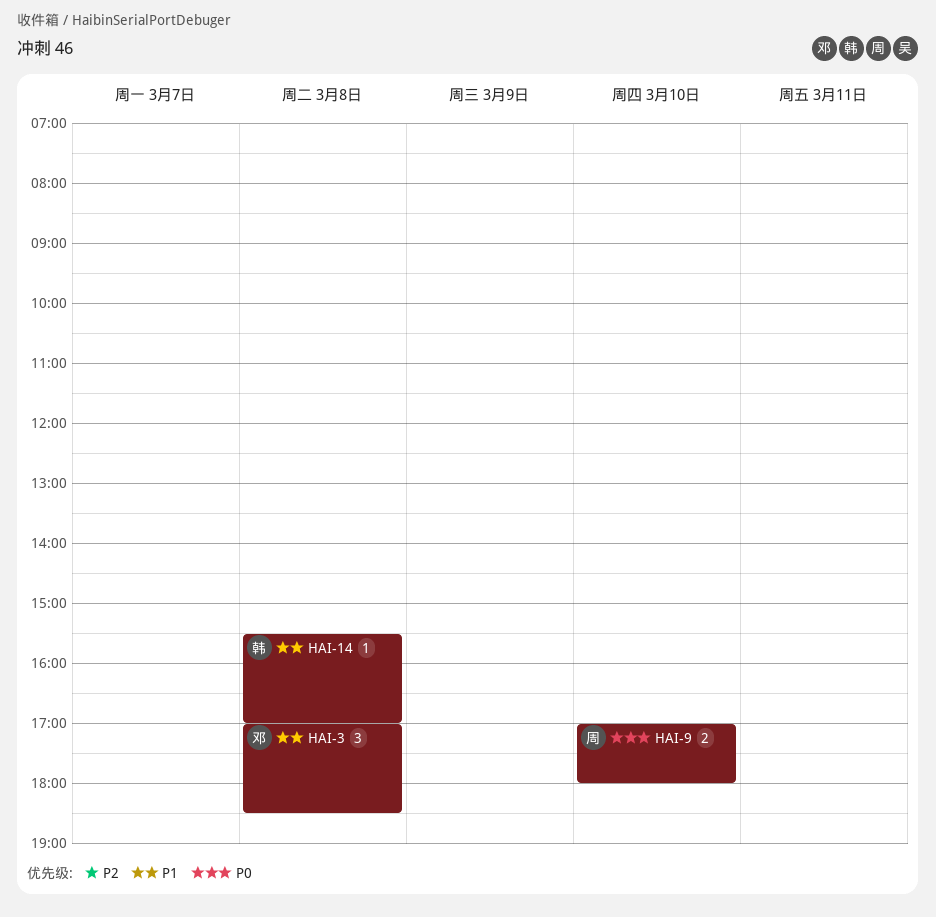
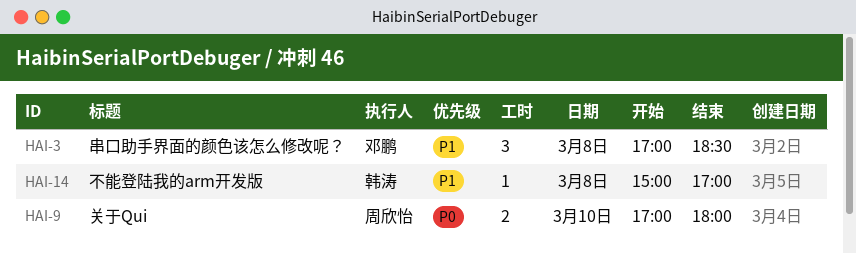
HAI-14, begins: 15:30 -> 15:00

